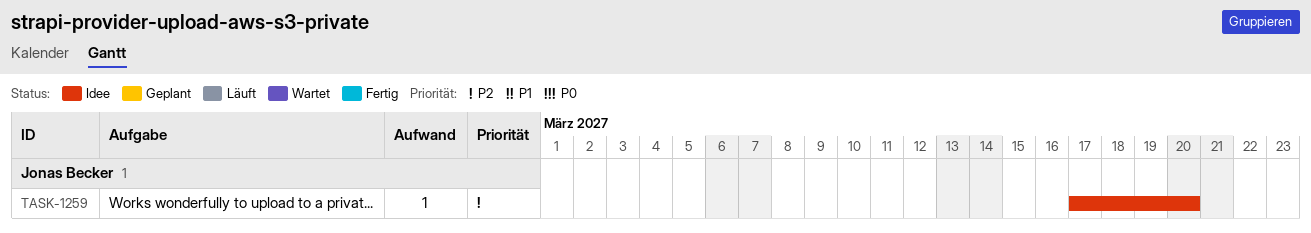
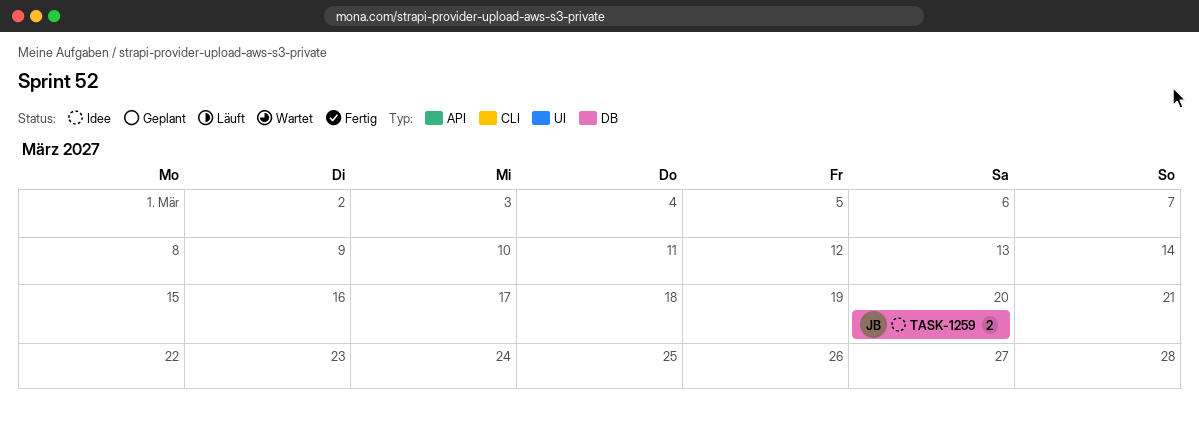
TASK-1259, estimate: 1 -> 2
TASK-1259, start: Mar 17 -> Mar 20

